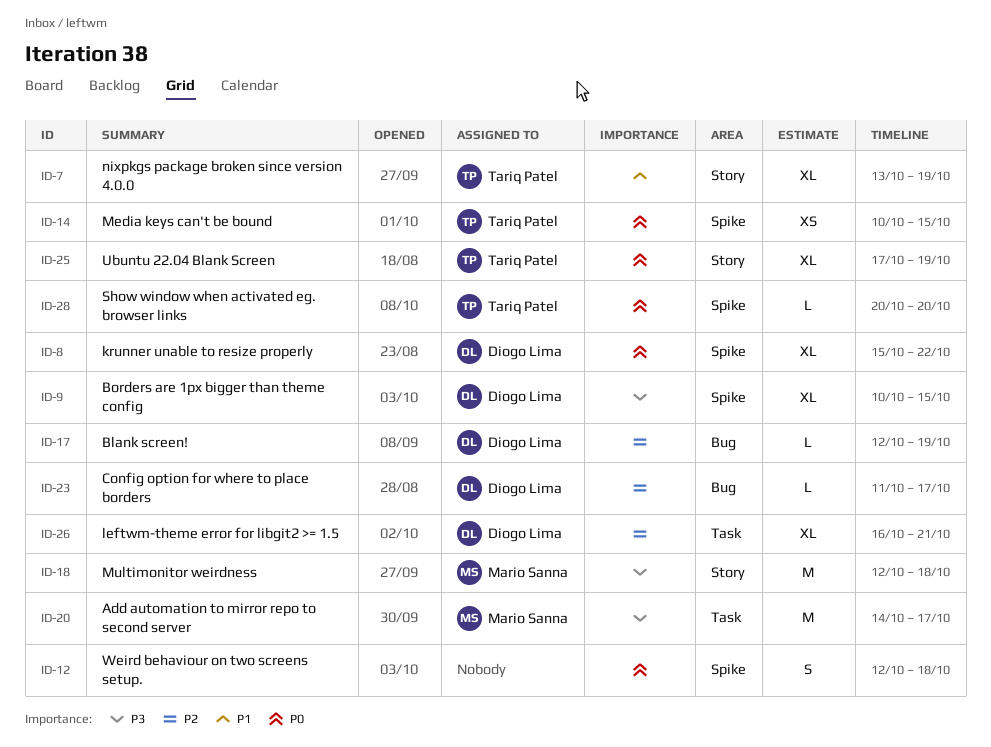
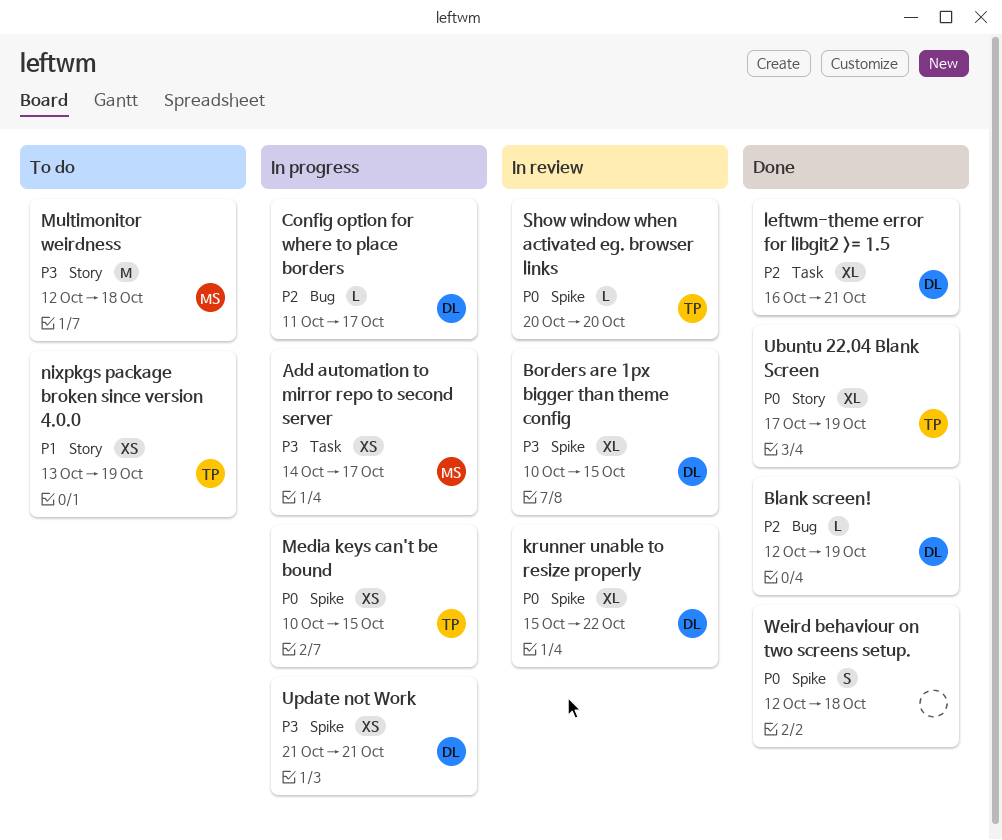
Add automation to mirror repo to second server, estimate: M -> XS
nixpkgs package broken since version 4.0.0, estimate: XL -> XS
Update not Work: none -> present

